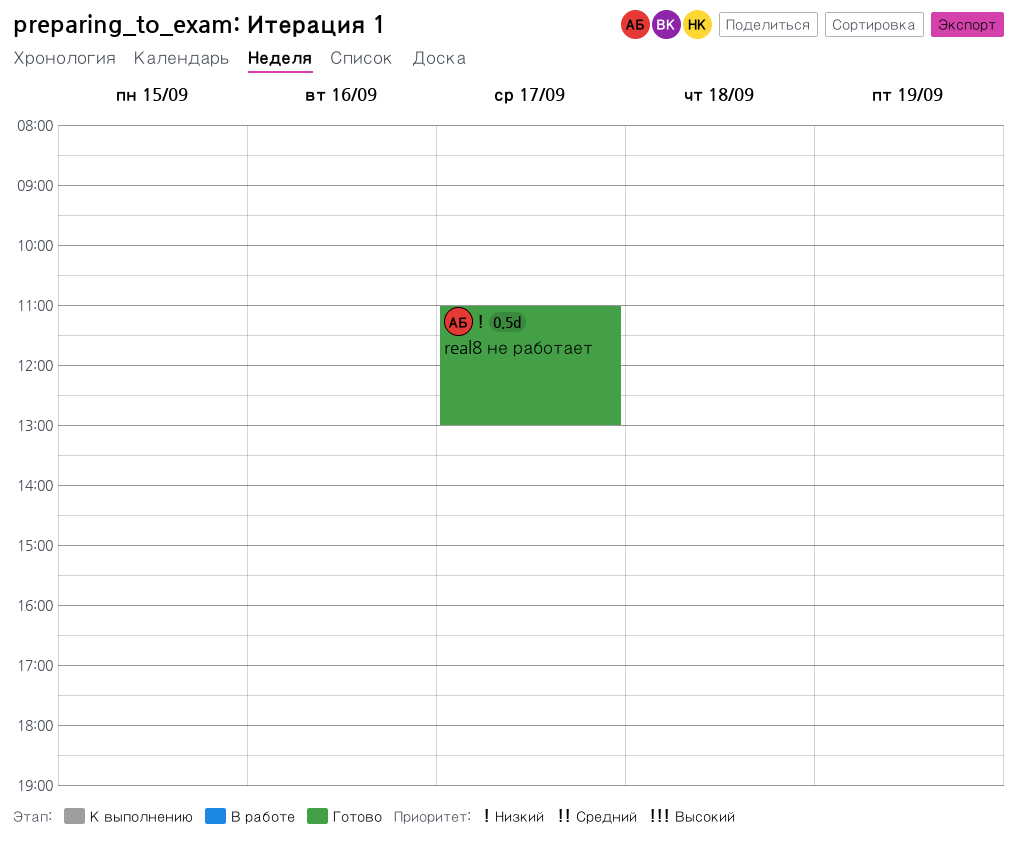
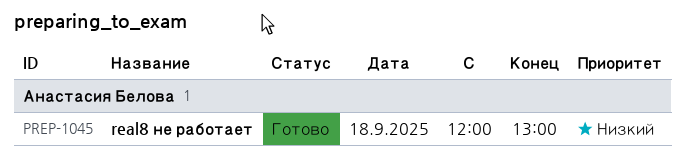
real8 не работает, day: Sep 17 -> Sep 18
real8 не работает, begins: 11:00 -> 12:00

